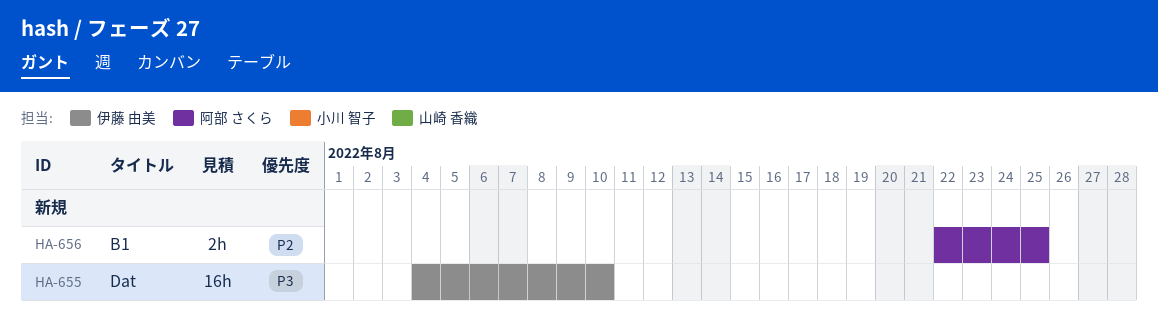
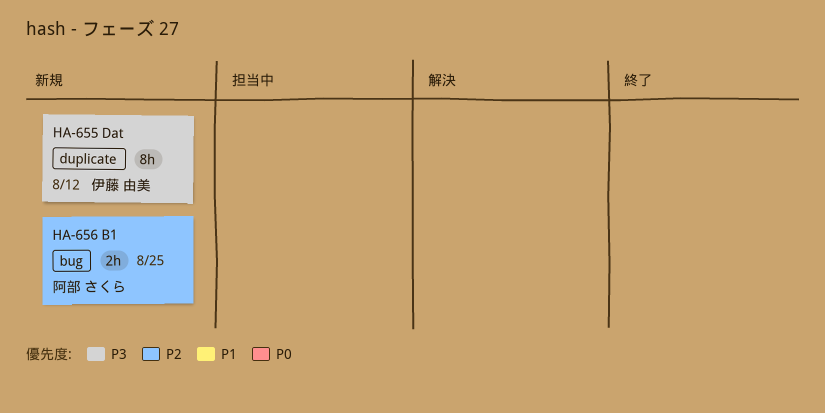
HA-655, estimate: 16h -> 8h
HA-655, due: Aug 10 -> Aug 12

